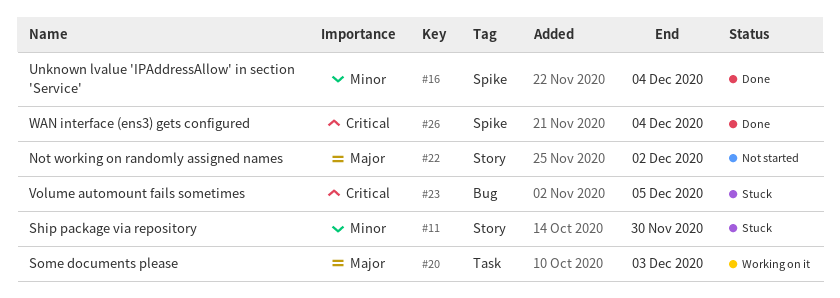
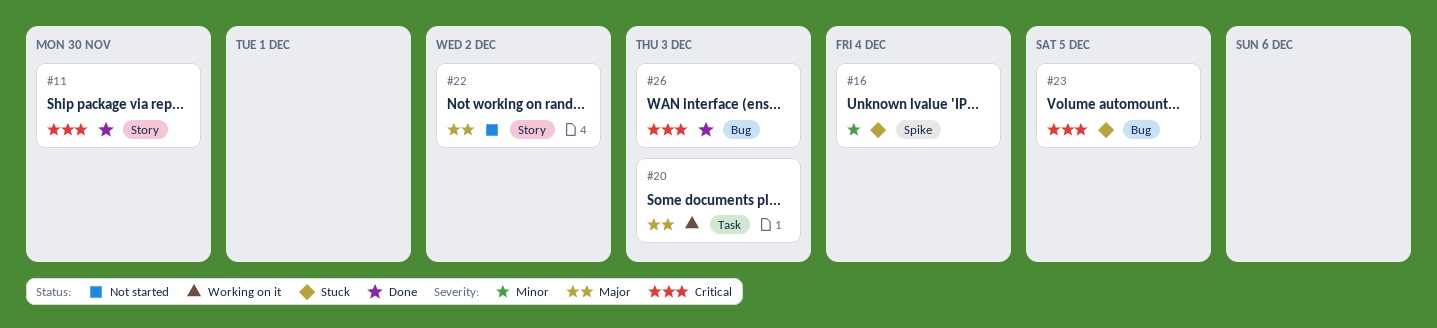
#11, status: Stuck -> Done
#11, priority: Minor -> Critical
#16, status: Done -> Stuck
#26, label: Spike -> Bug
#26, due: Dec 4 -> Dec 3

